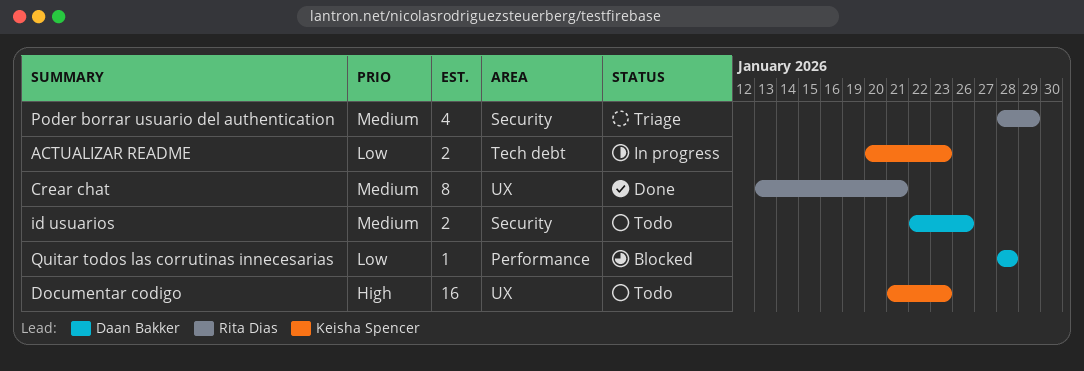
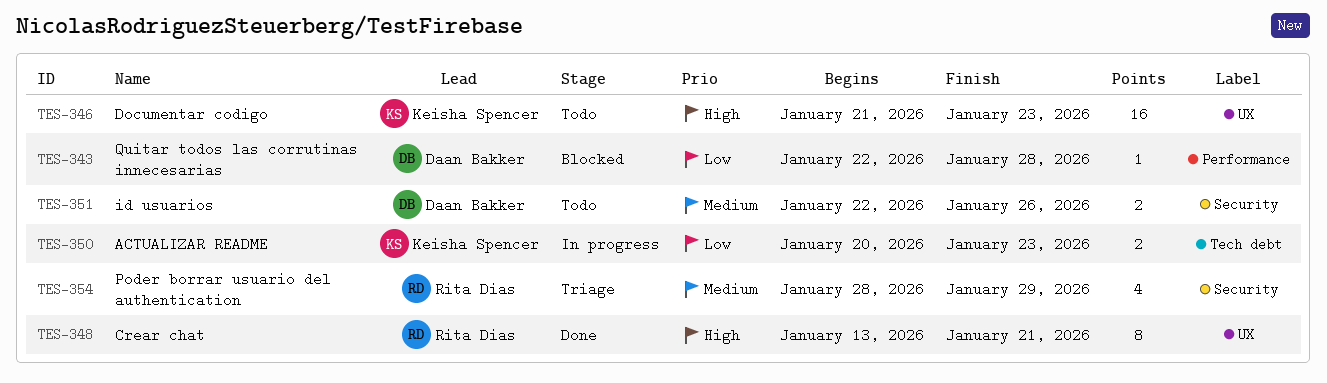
Crear chat, priority: Medium -> High
Quitar todos las corrutinas innecesarias, start: Jan 28 -> Jan 22

